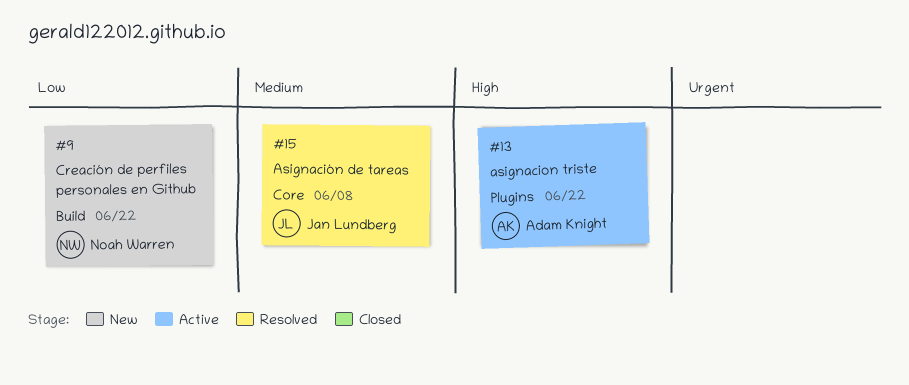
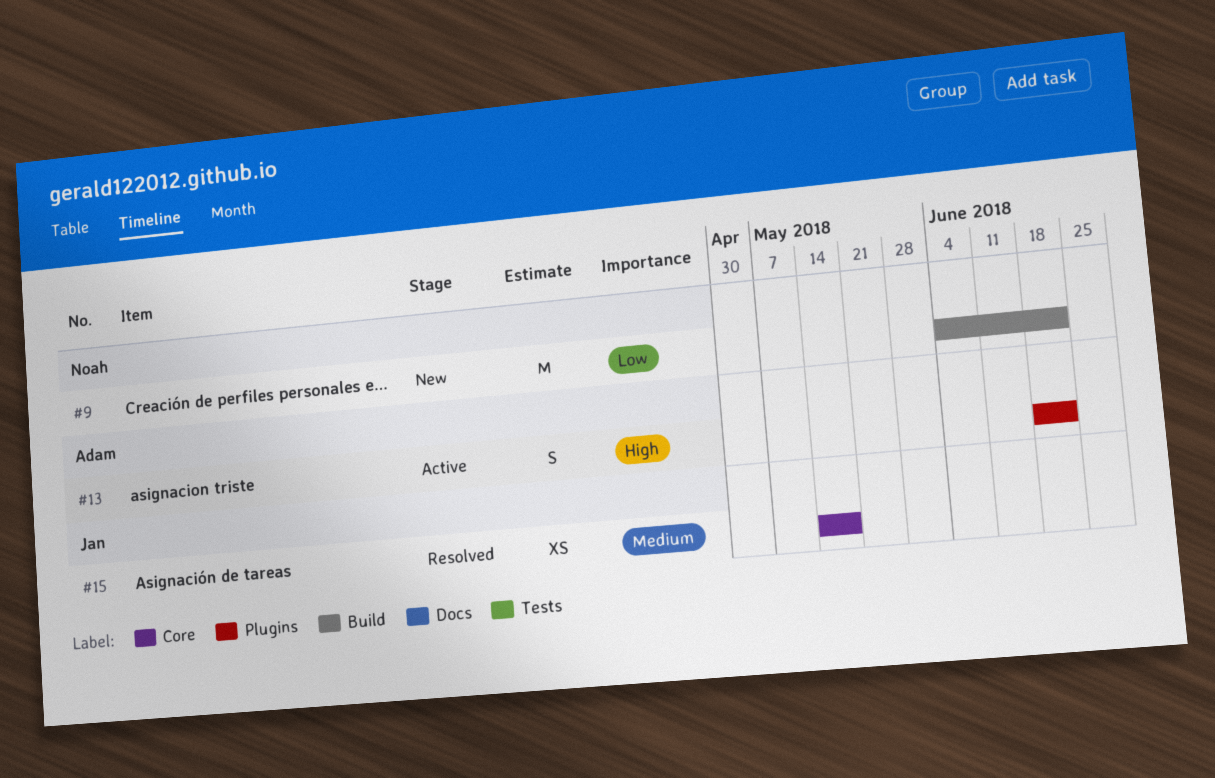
#15, due: Jun 8 -> May 18

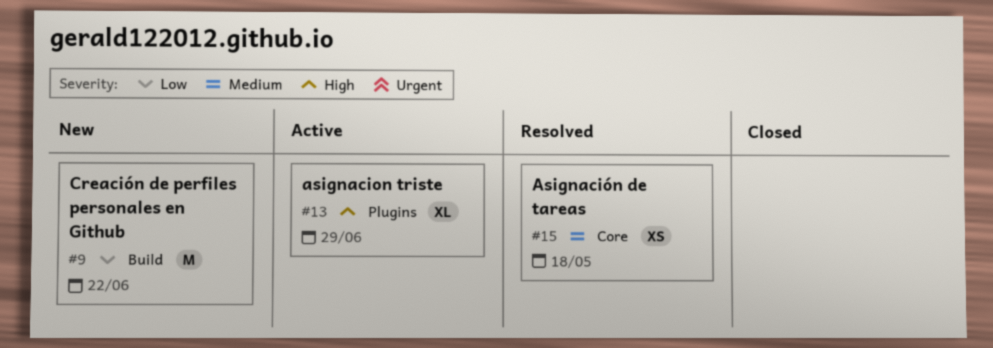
#13, estimate: S -> XL
#13, due: Jun 22 -> Jun 29

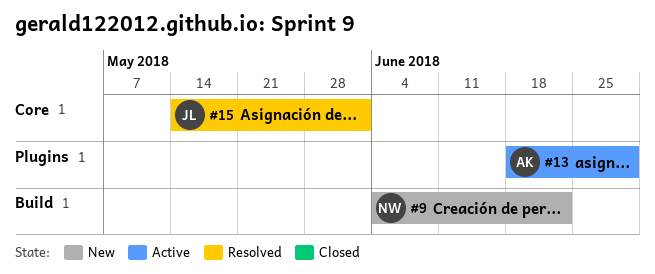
#15, due: May 18 -> Jun 1

